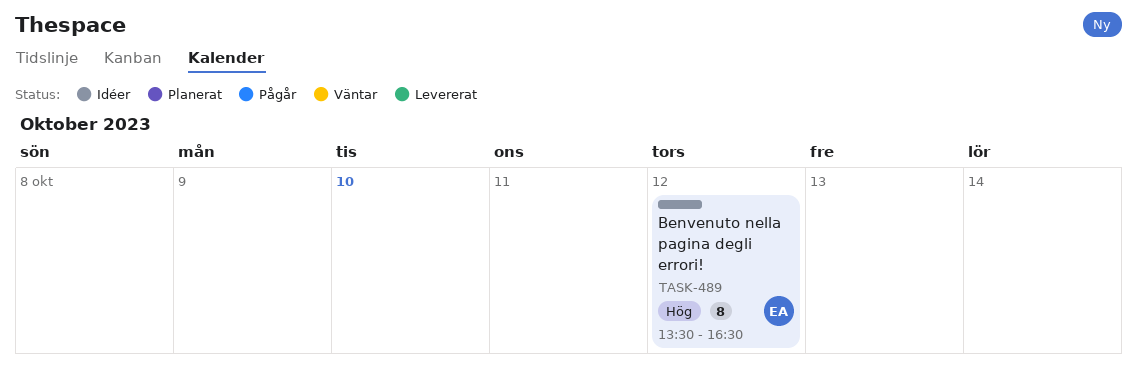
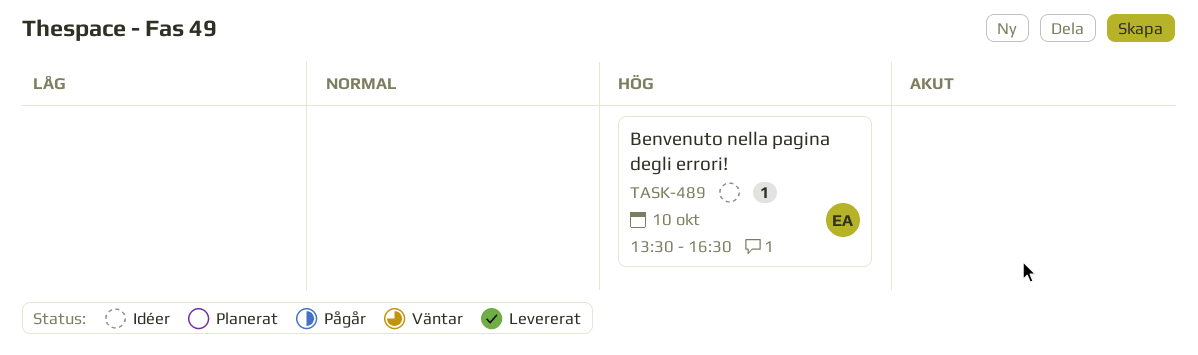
TASK-489, estimate: 8 -> 1
TASK-489, day: Oct 12 -> Oct 10

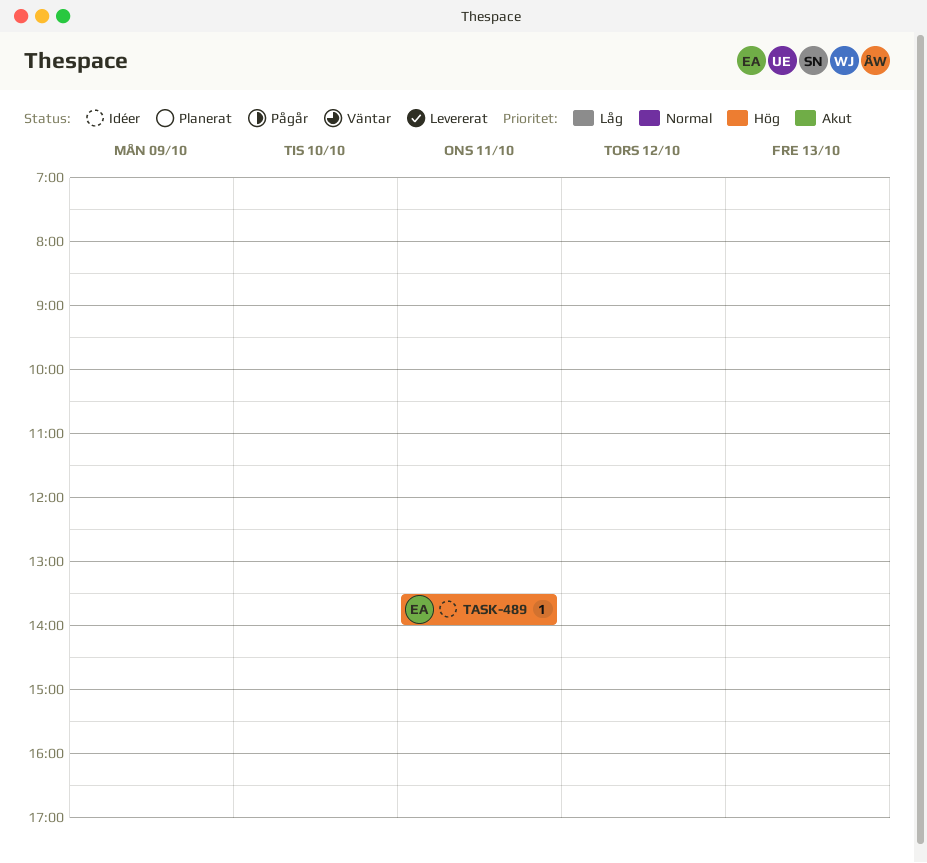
TASK-489, day: Oct 10 -> Oct 11
TASK-489, ends: 16:30 -> 14:00

